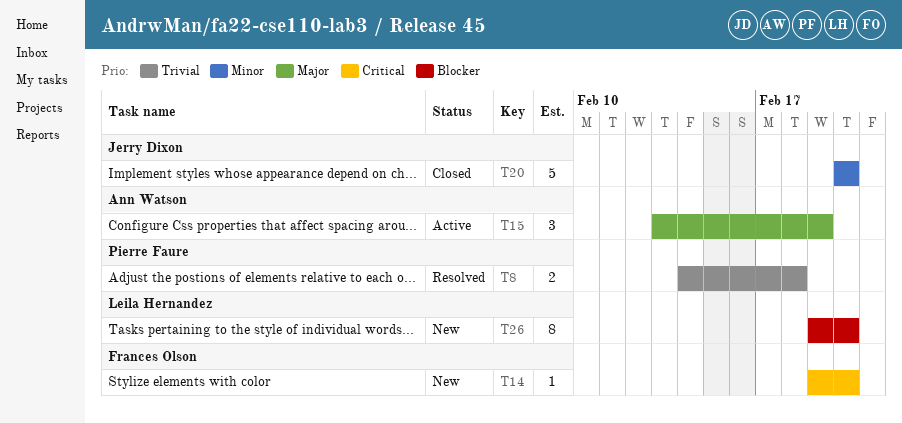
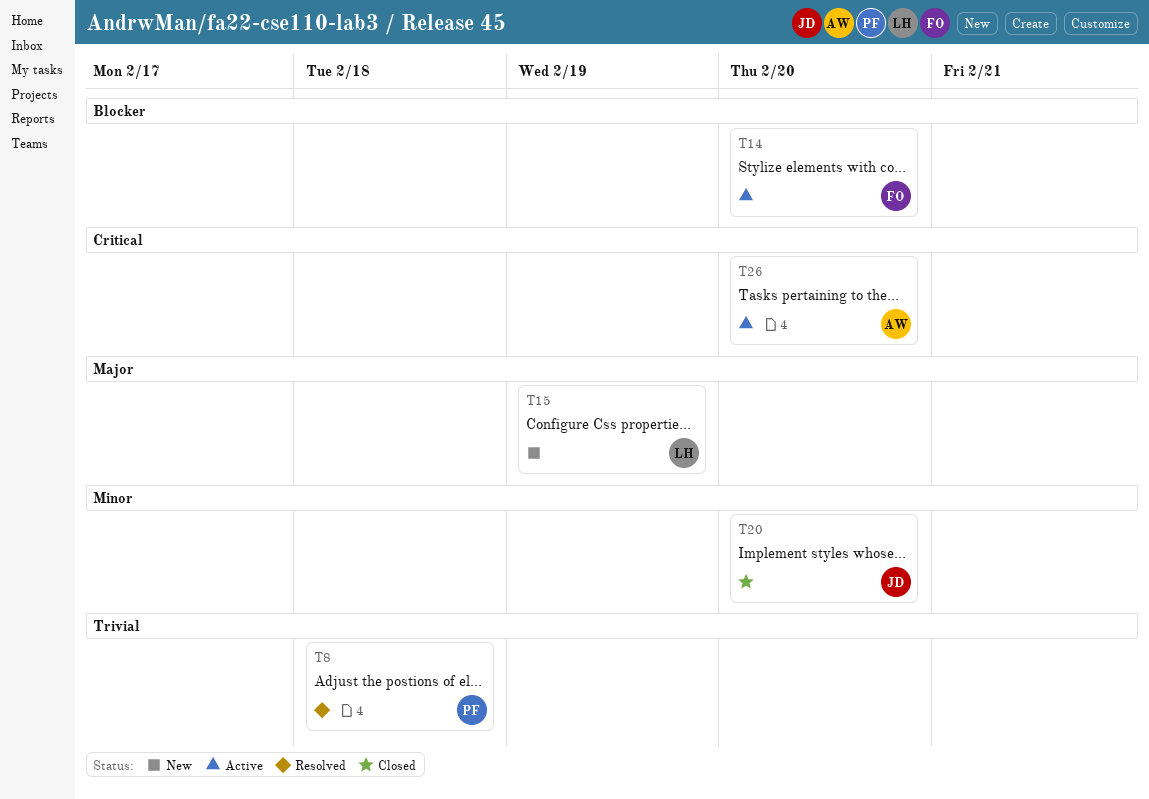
T14, status: New -> Active
T14, priority: Critical -> Blocker
T15, status: Active -> New
T15, owner: Ann Watson -> Leila Hernandez
T26, status: New -> Active
T26, owner: Leila Hernandez -> Ann Watson
T26, priority: Blocker -> Critical

